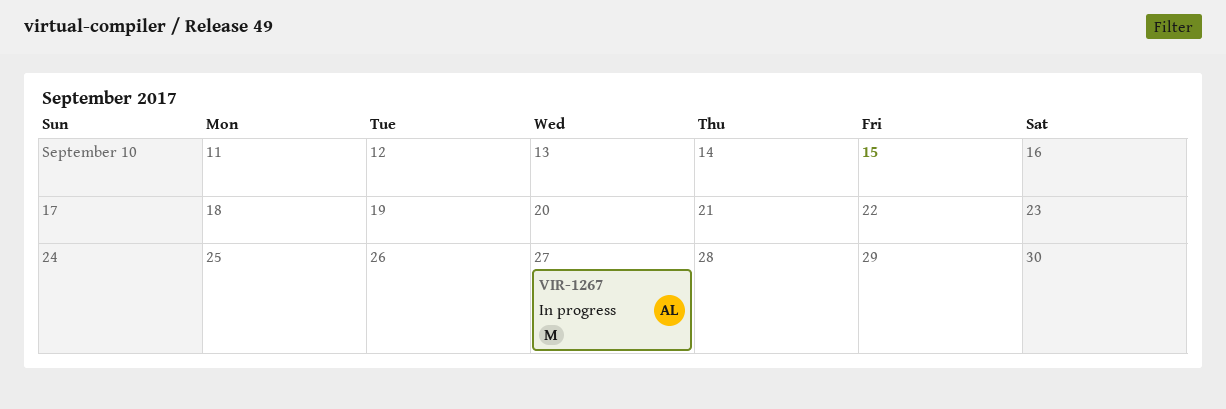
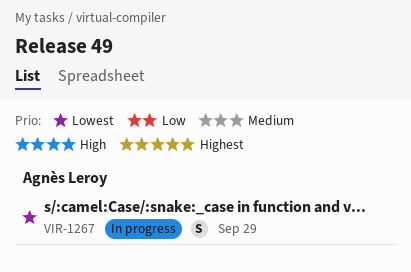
VIR-1267, estimate: M -> S
VIR-1267, due: Sep 27 -> Sep 29

